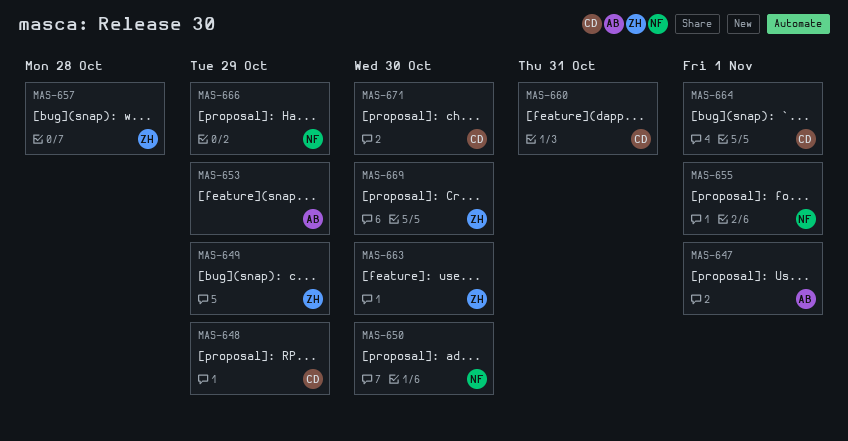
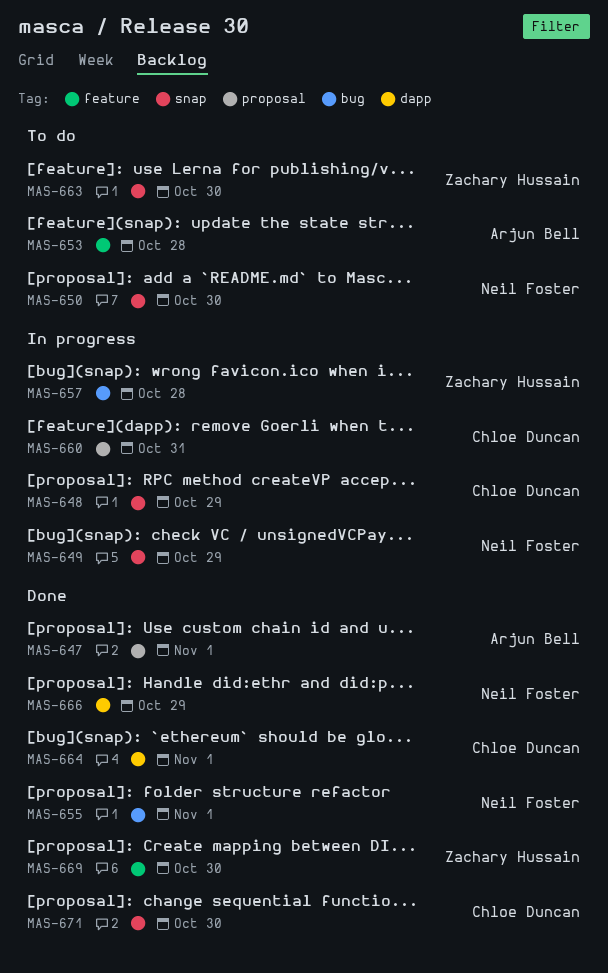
MAS-649, owner: Zachary Hussain -> Neil Foster
MAS-653, due: Oct 29 -> Oct 28

